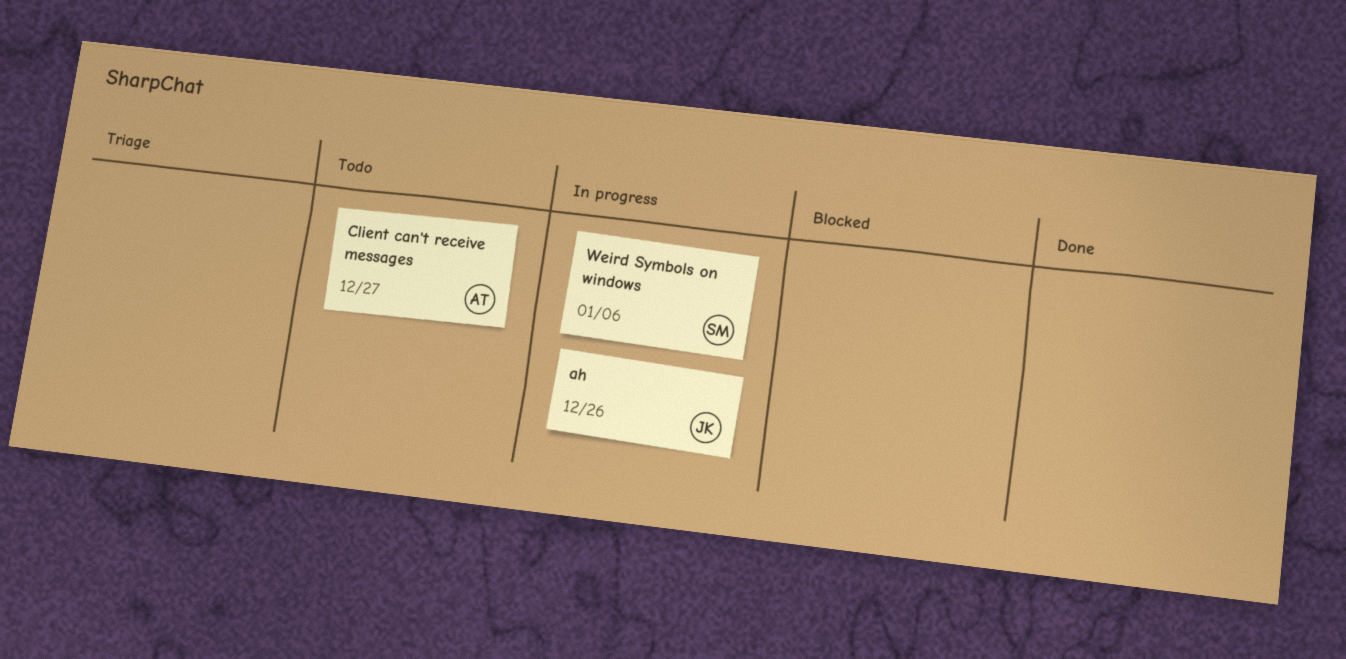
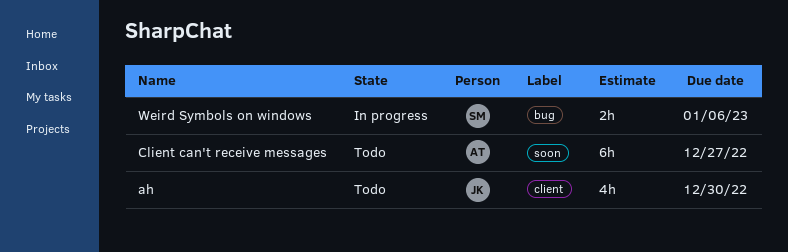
ah, status: In progress -> Todo
ah, due: Dec 26 -> Dec 30

